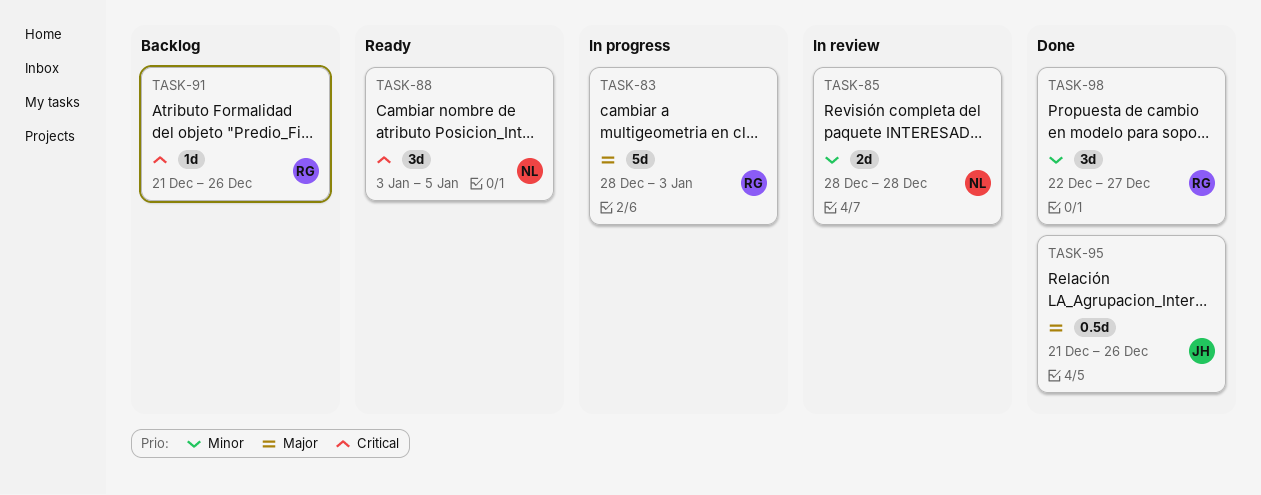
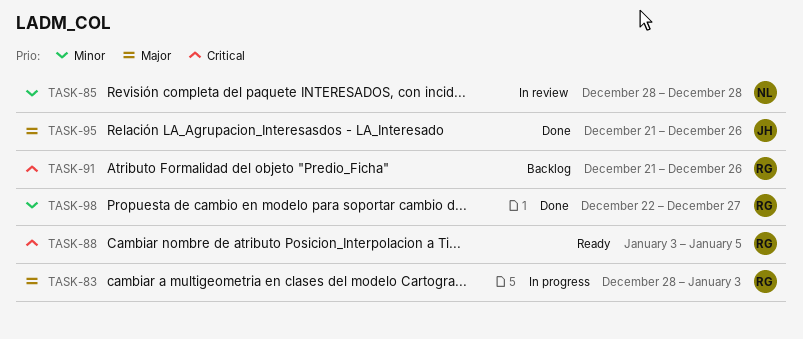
TASK-88, owner: NL -> RG

